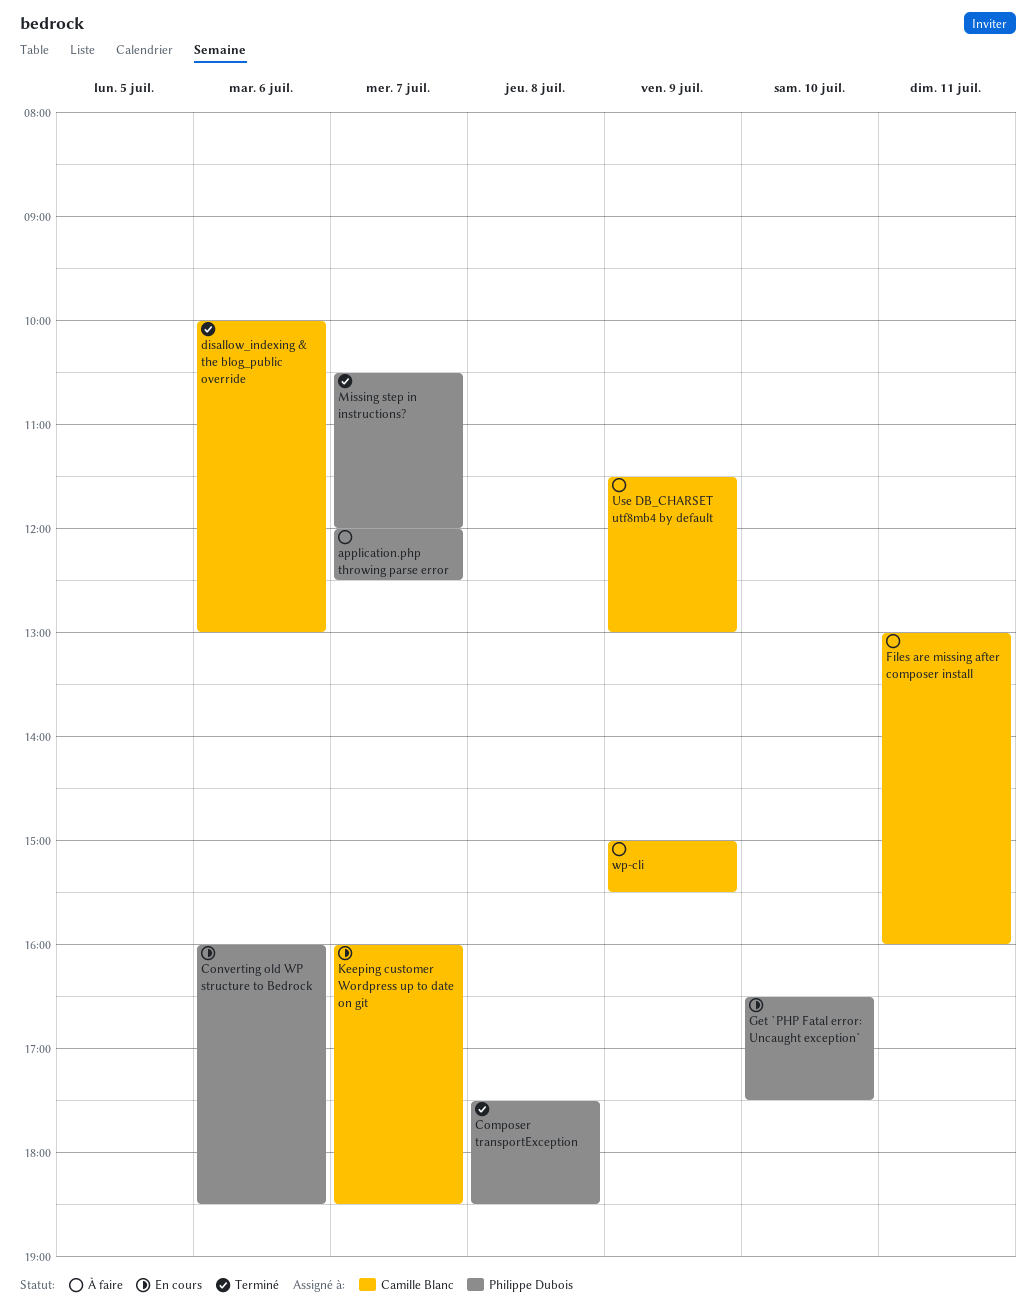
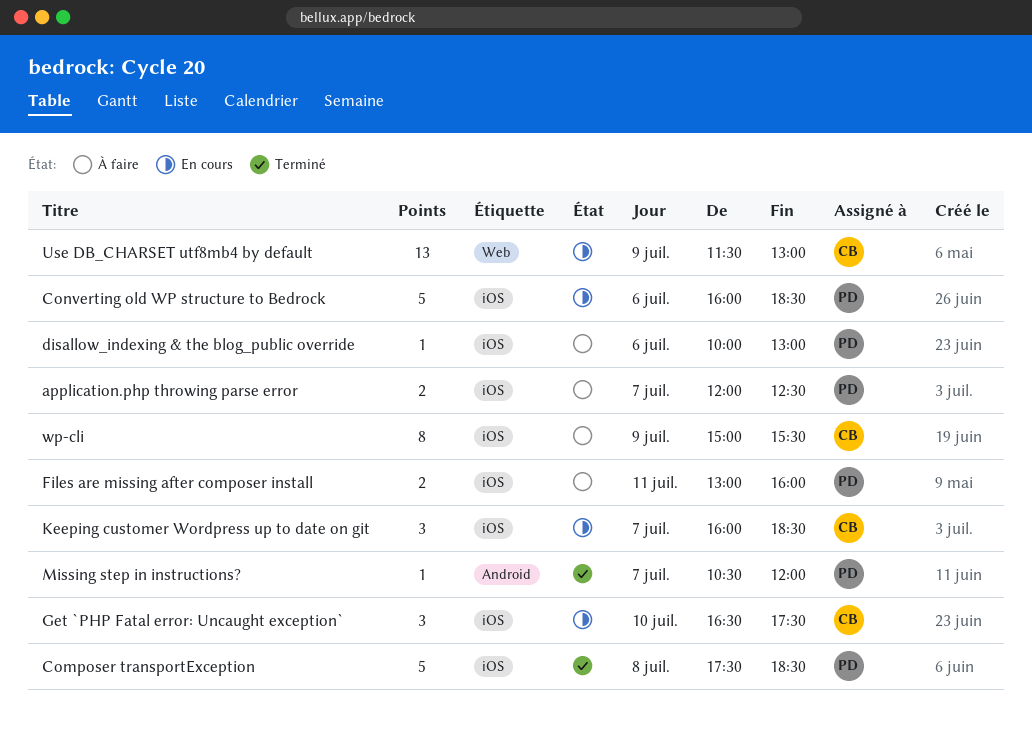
disallow_indexing & the blog_public override, status: Terminé -> À faire
disallow_indexing & the blog_public override, owner: Camille Blanc -> Philippe Dubois
Files are missing after composer install, owner: Camille Blanc -> Philippe Dubois
Get `PHP Fatal error: Uncaught exception`, owner: Philippe Dubois -> Camille Blanc
Use DB_CHARSET utf8mb4 by default, status: À faire -> En cours

